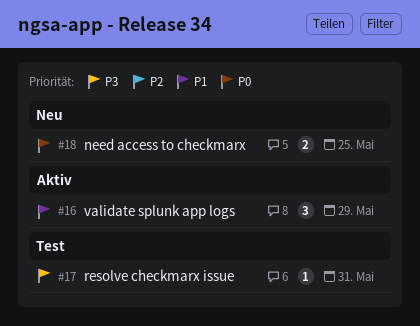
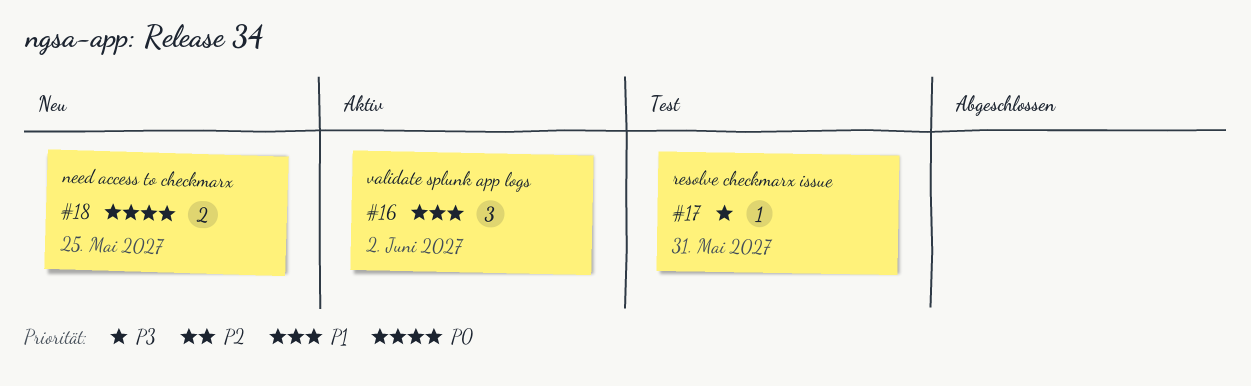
#16, due: May 29 -> Jun 2

